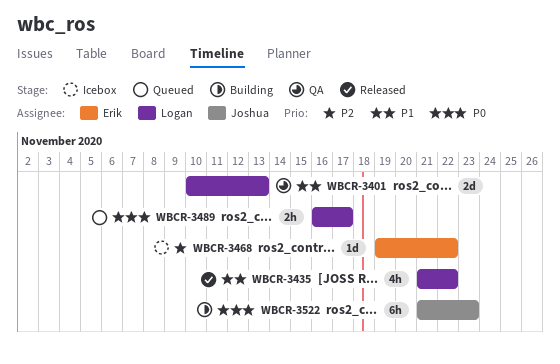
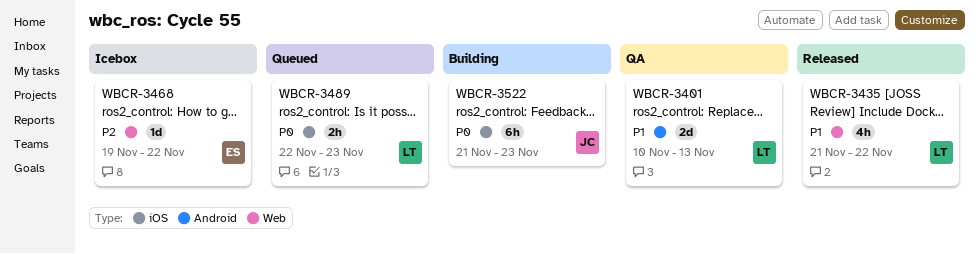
WBCR-3489, start: Nov 16 -> Nov 22
WBCR-3489, due: Nov 17 -> Nov 23

